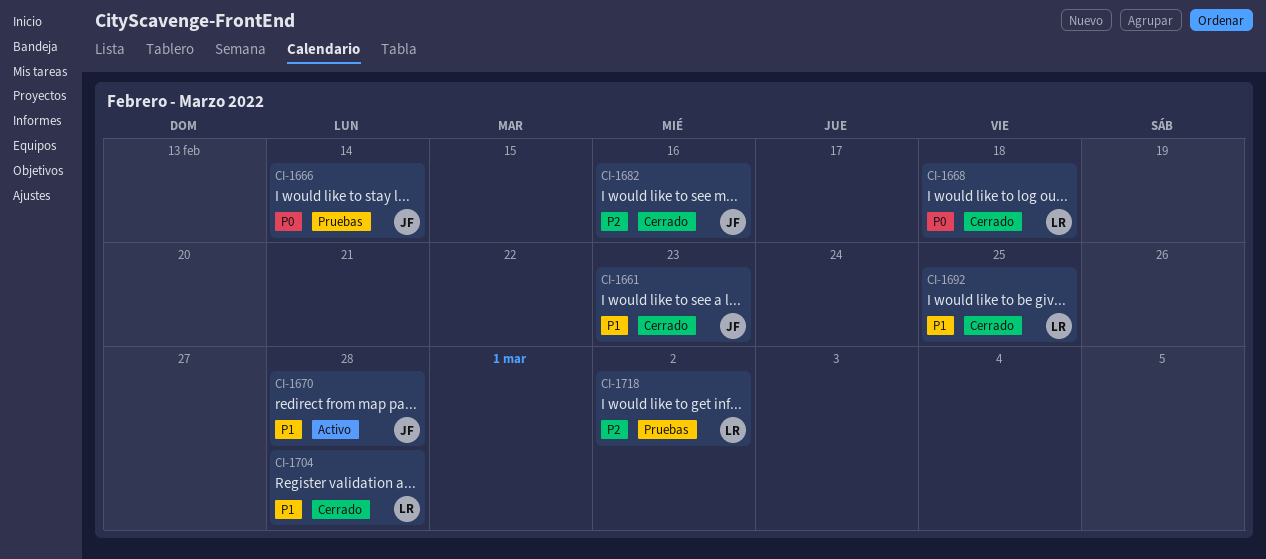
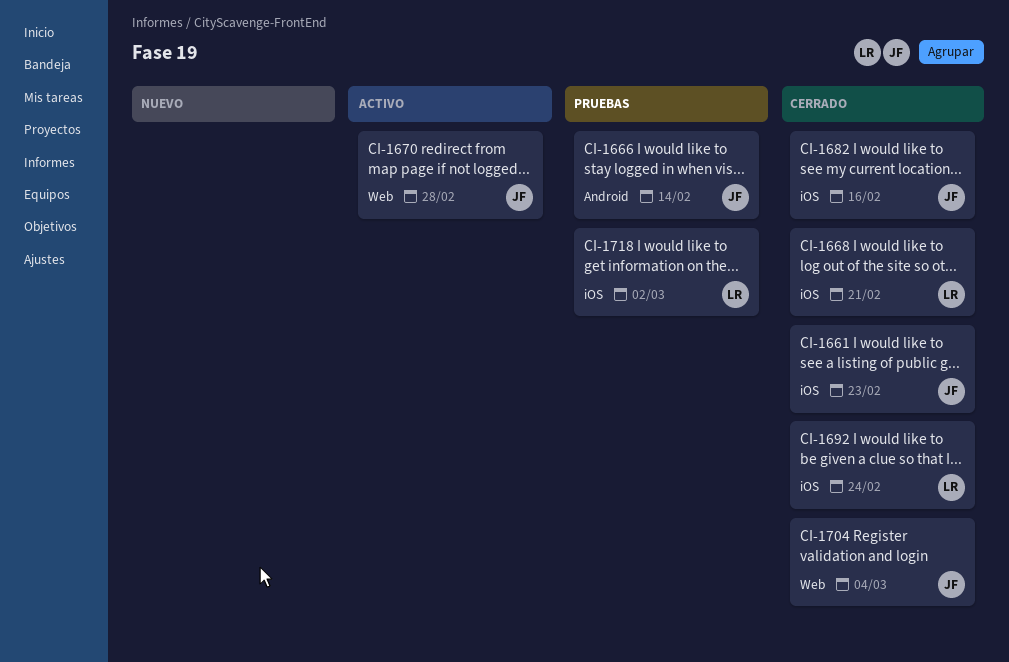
CI-1668, due: Feb 18 -> Feb 21
CI-1692, due: Feb 25 -> Feb 24
CI-1704, owner: LR -> JF
CI-1704, due: Feb 28 -> Mar 4

